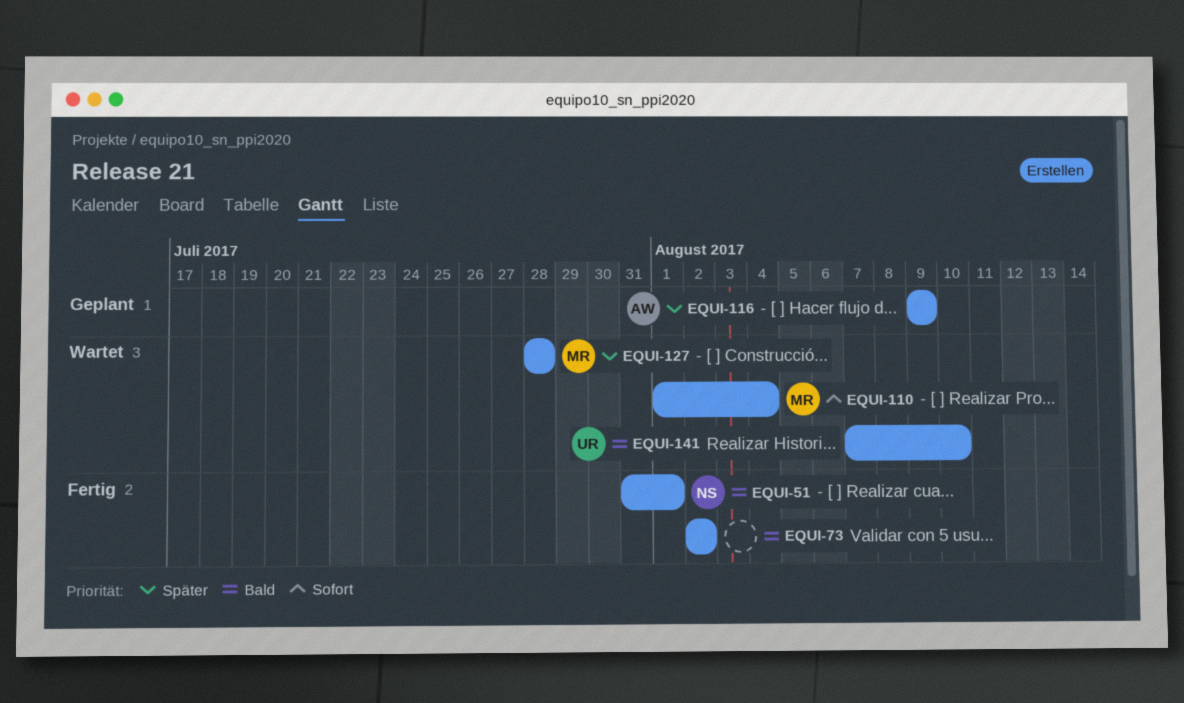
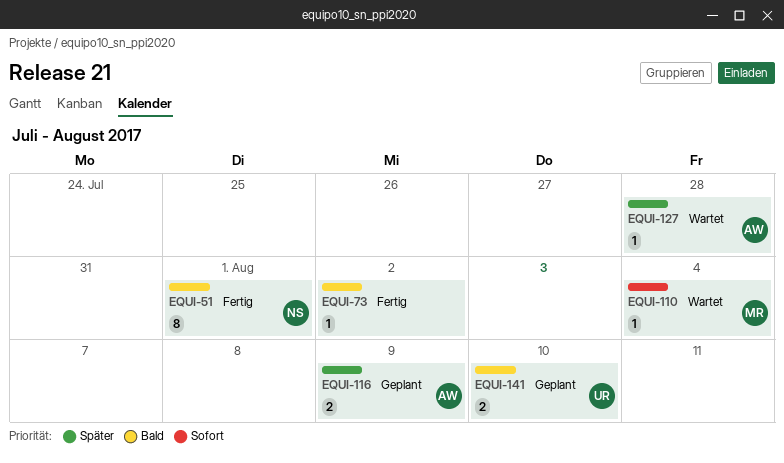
EQUI-127, owner: MR -> AW
EQUI-141, status: Wartet -> Geplant

